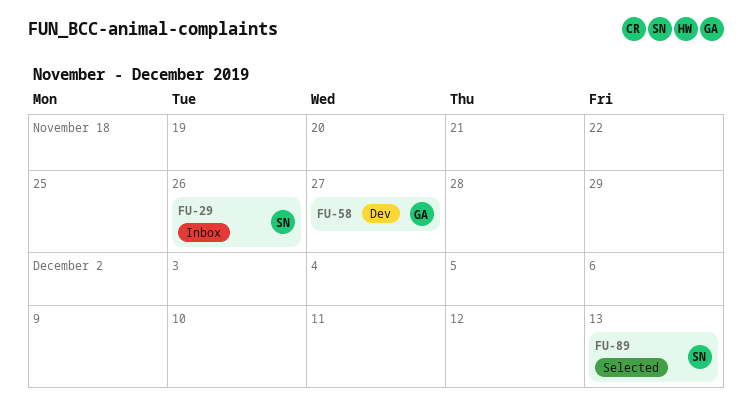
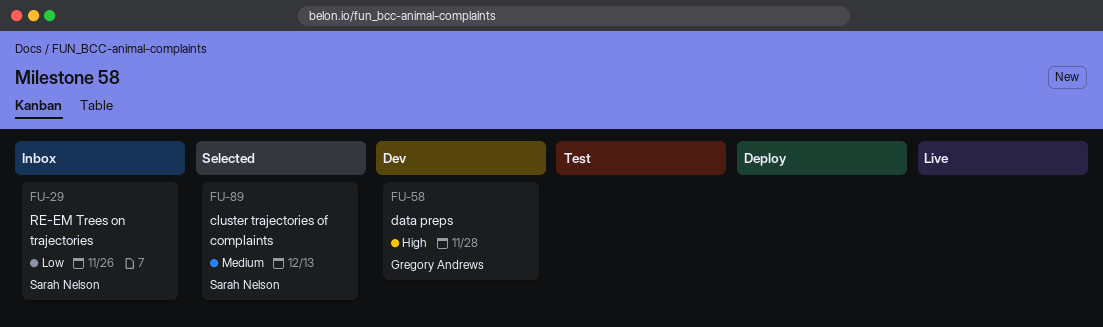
FU-58, due: Nov 27 -> Nov 28

